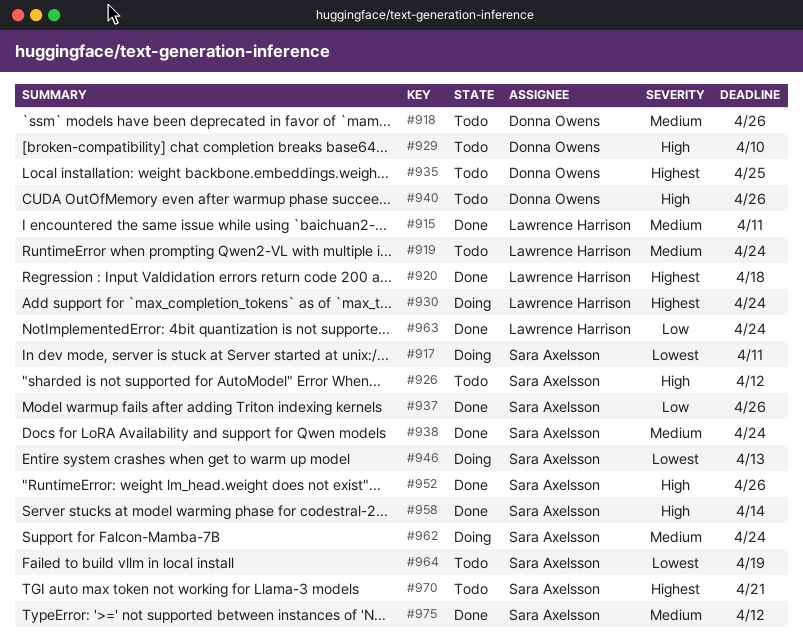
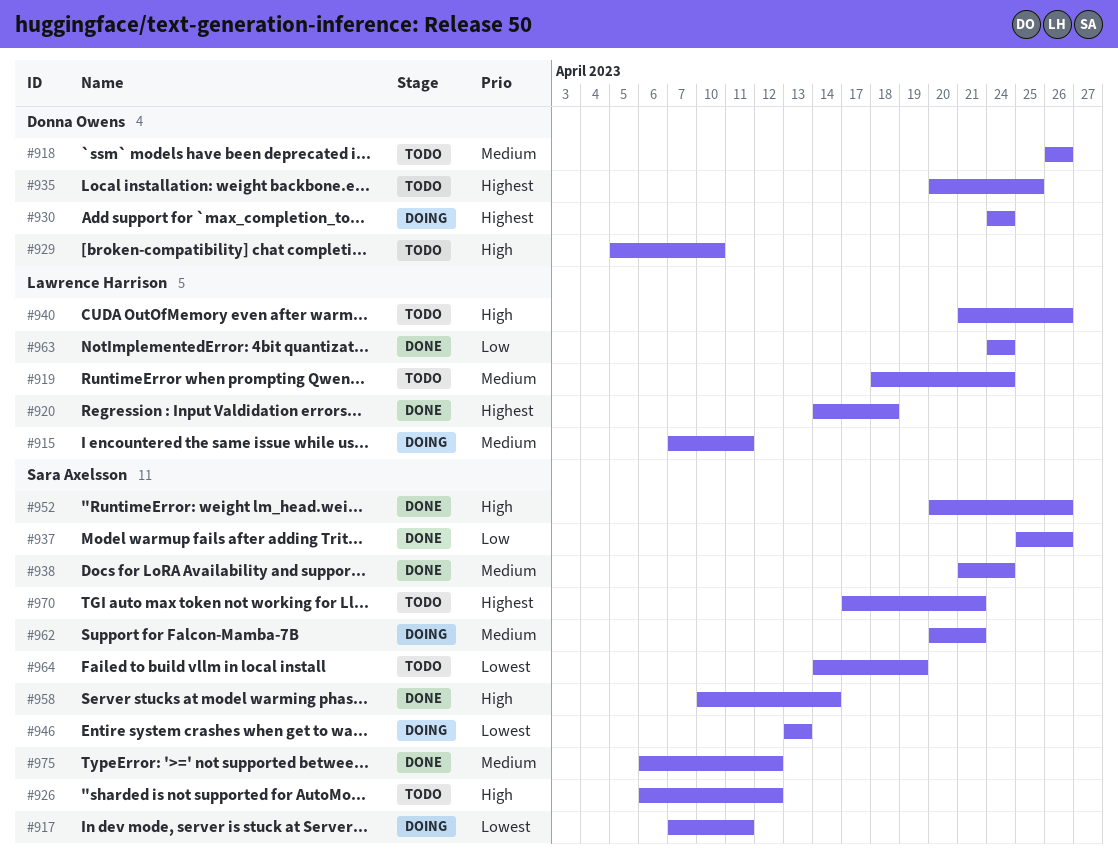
#915, status: Done -> Doing
#930, owner: Lawrence Harrison -> Donna Owens
#940, owner: Donna Owens -> Lawrence Harrison
#962, due: Apr 24 -> Apr 21

